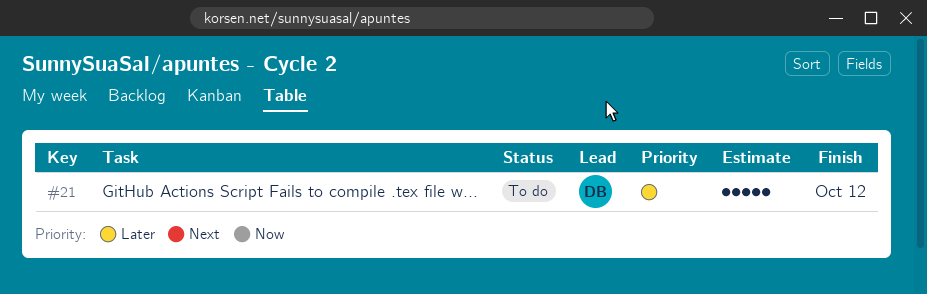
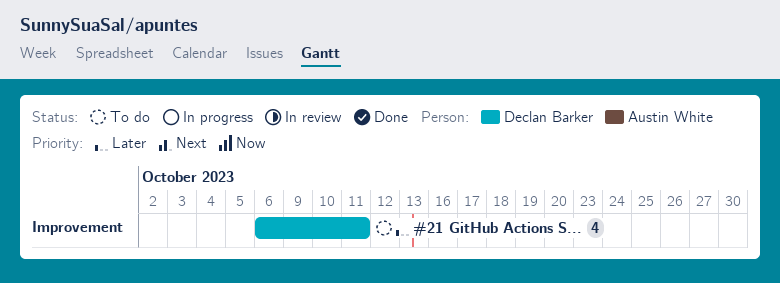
#21, estimate: 5 -> 4
#21, due: Oct 12 -> Oct 11

